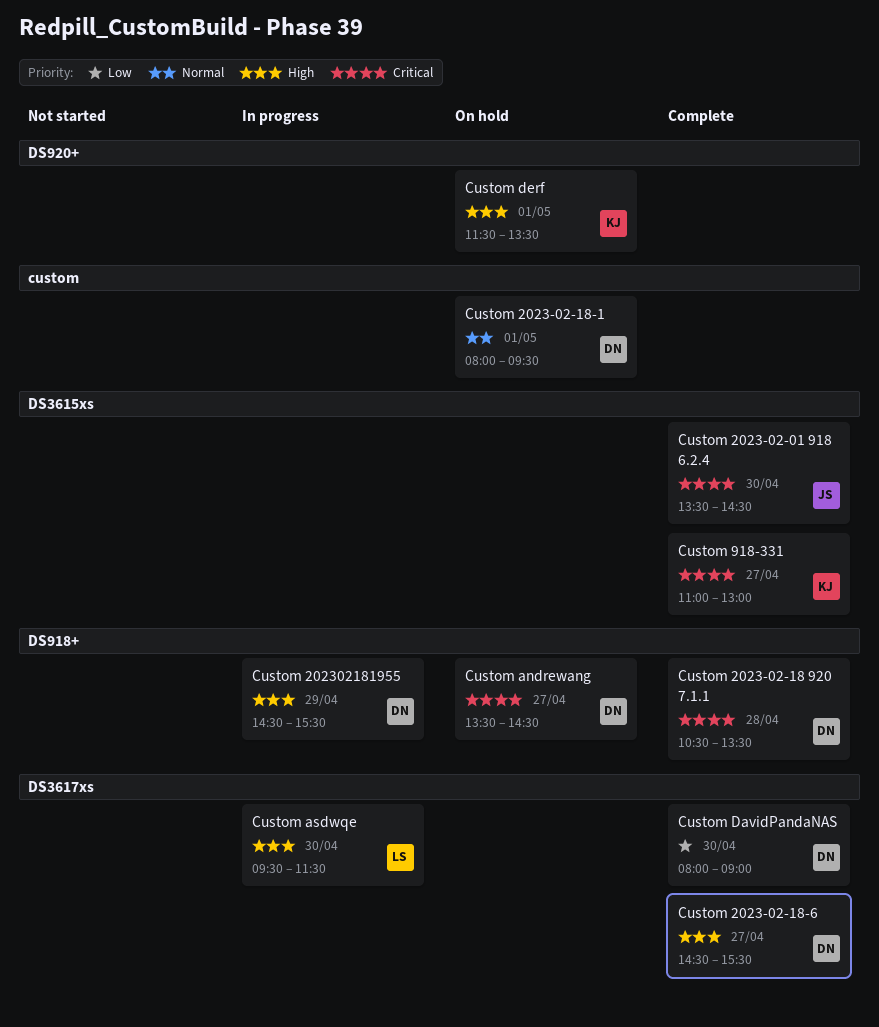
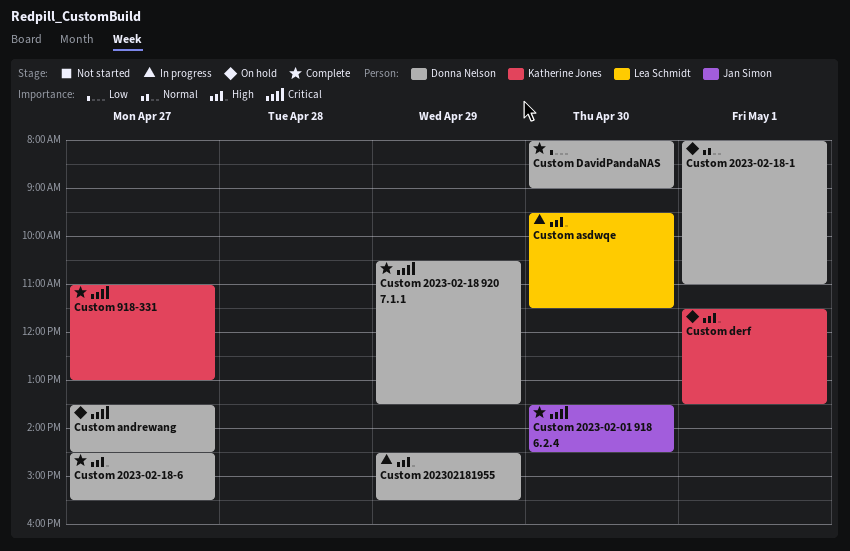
Custom 2023-02-18 920 7.1.1, day: Apr 28 -> Apr 29
Custom 2023-02-18-1, ends: 09:30 -> 11:00

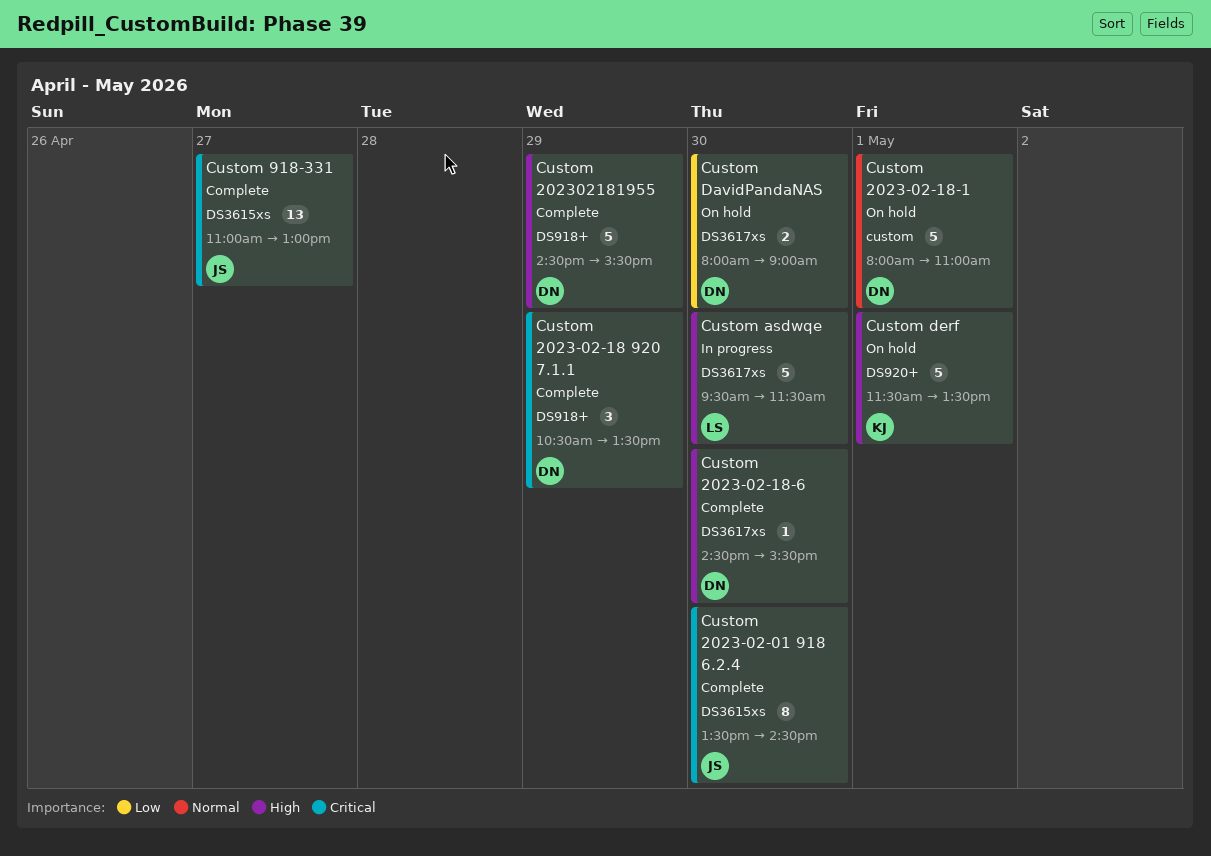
Custom 2023-02-18-6, day: Apr 27 -> Apr 30
Custom 202302181955, status: In progress -> Complete
Custom 918-331, owner: Katherine Jones -> Jan Simon
Custom andrewang: present -> none
Custom DavidPandaNAS, status: Complete -> On hold

